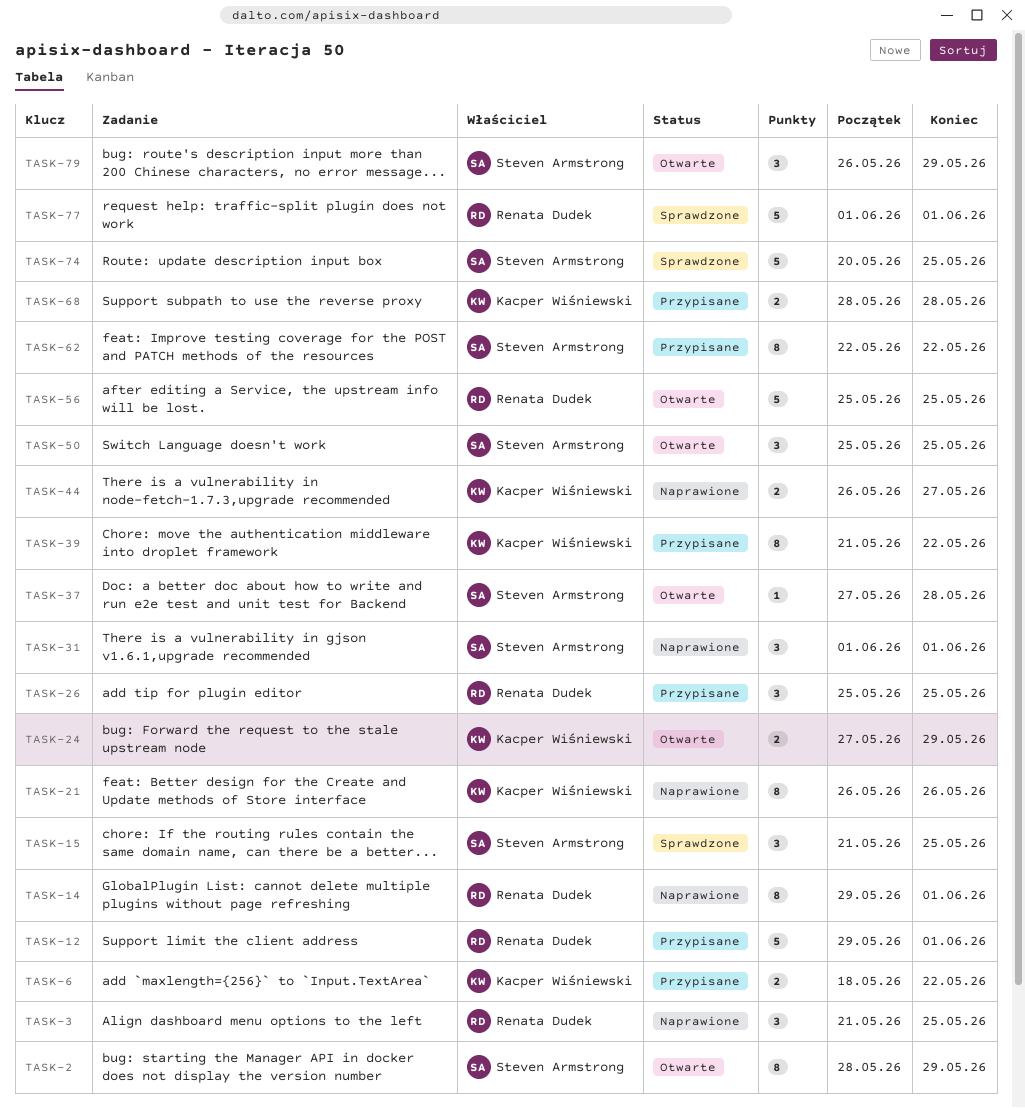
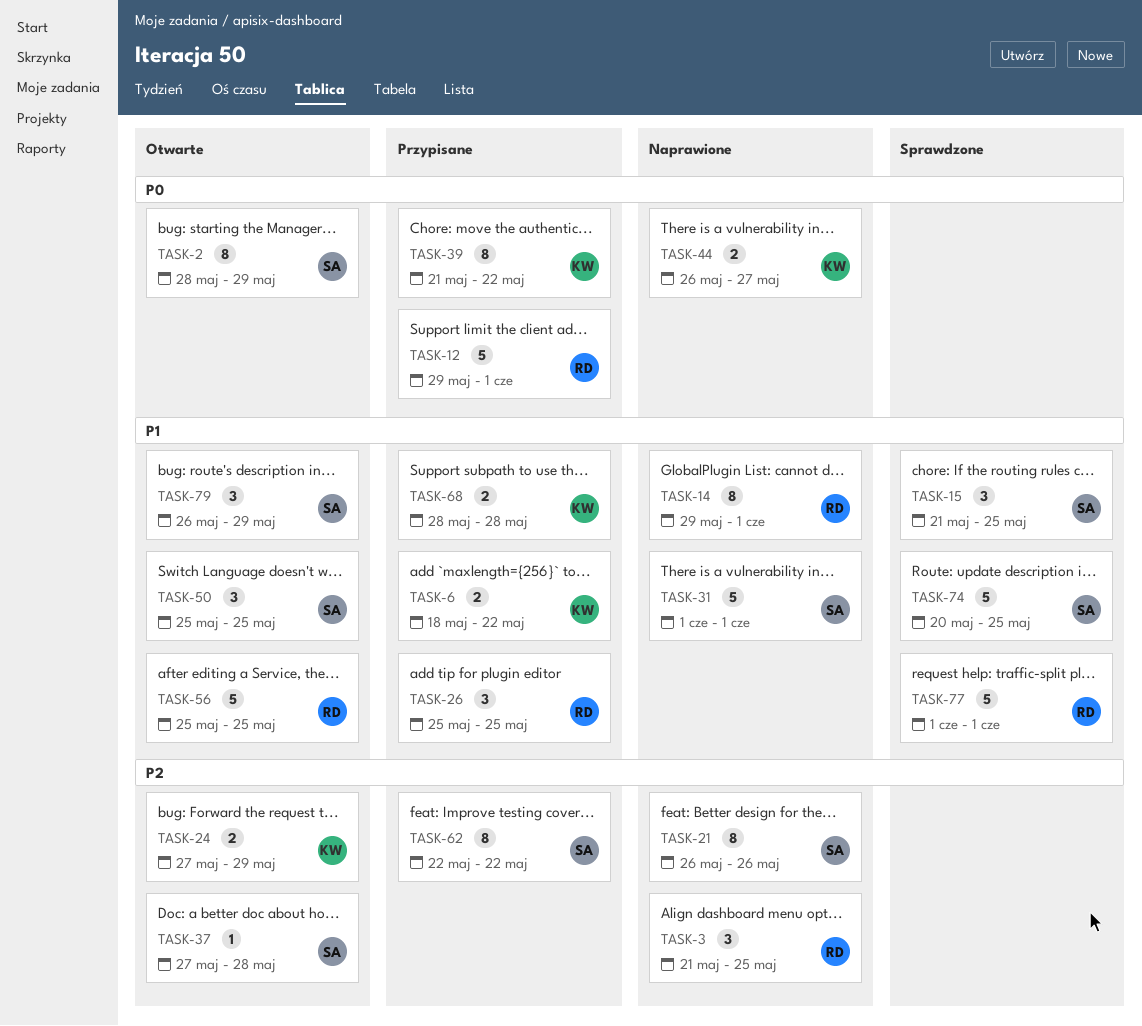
TASK-21, owner: Kacper Wiśniewski -> Steven Armstrong
TASK-31, estimate: 3 -> 5

